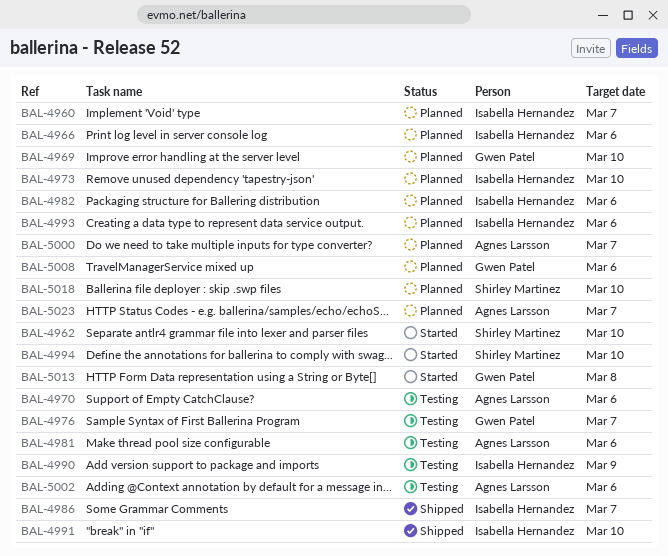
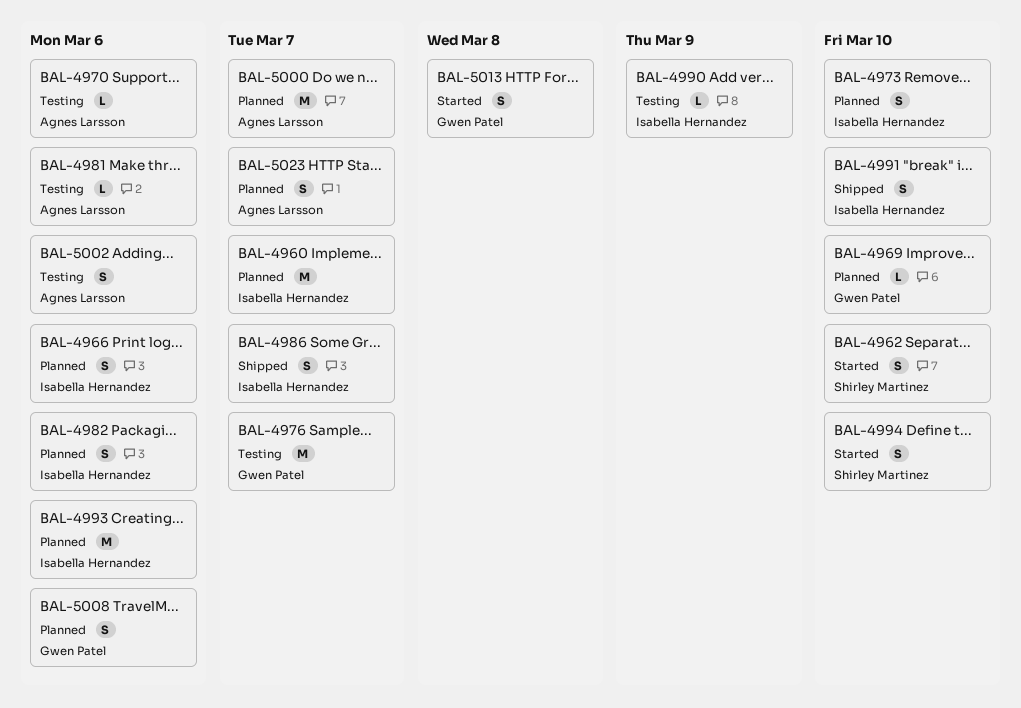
BAL-5018: present -> none

